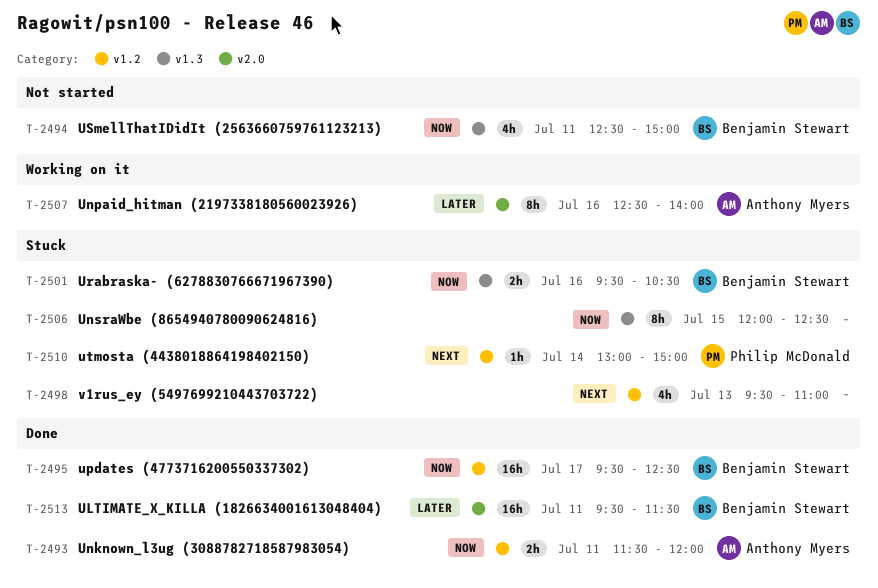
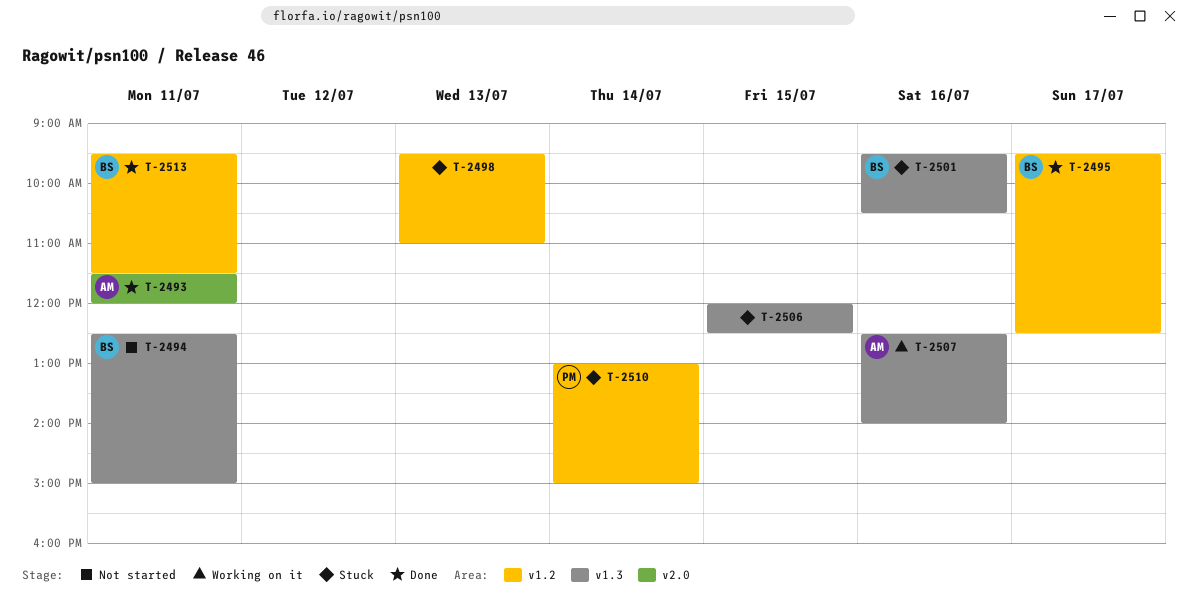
T-2493, label: v1.2 -> v2.0
T-2507, label: v2.0 -> v1.3
T-2513, label: v2.0 -> v1.2

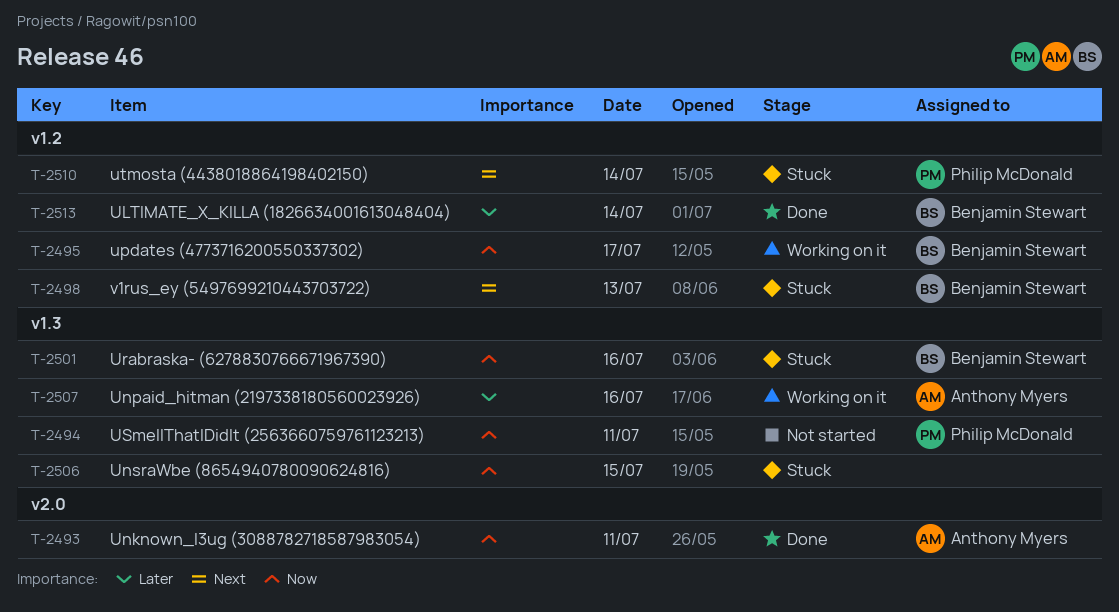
T-2494, owner: Benjamin Stewart -> Philip McDonald
T-2495, status: Done -> Working on it
T-2498, owner: none -> Benjamin Stewart
T-2513, day: Jul 11 -> Jul 14

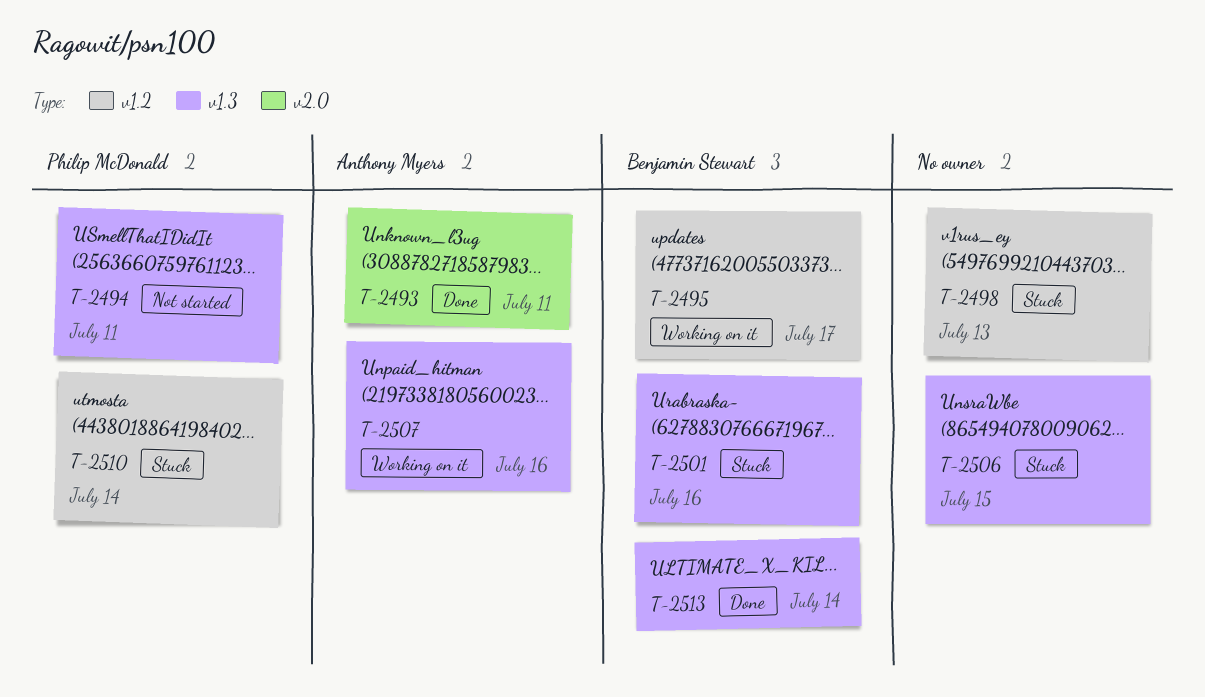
T-2498, owner: Benjamin Stewart -> none
T-2513, label: v1.2 -> v1.3

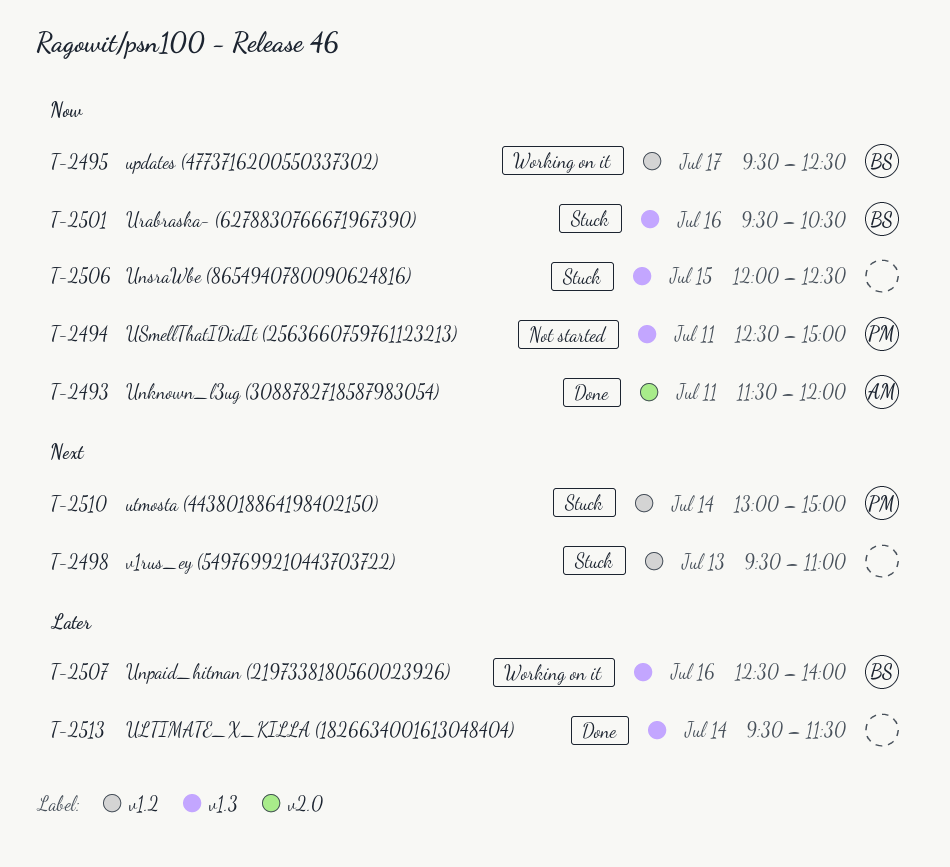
T-2507, owner: Anthony Myers -> Benjamin Stewart
T-2513, owner: Benjamin Stewart -> none

